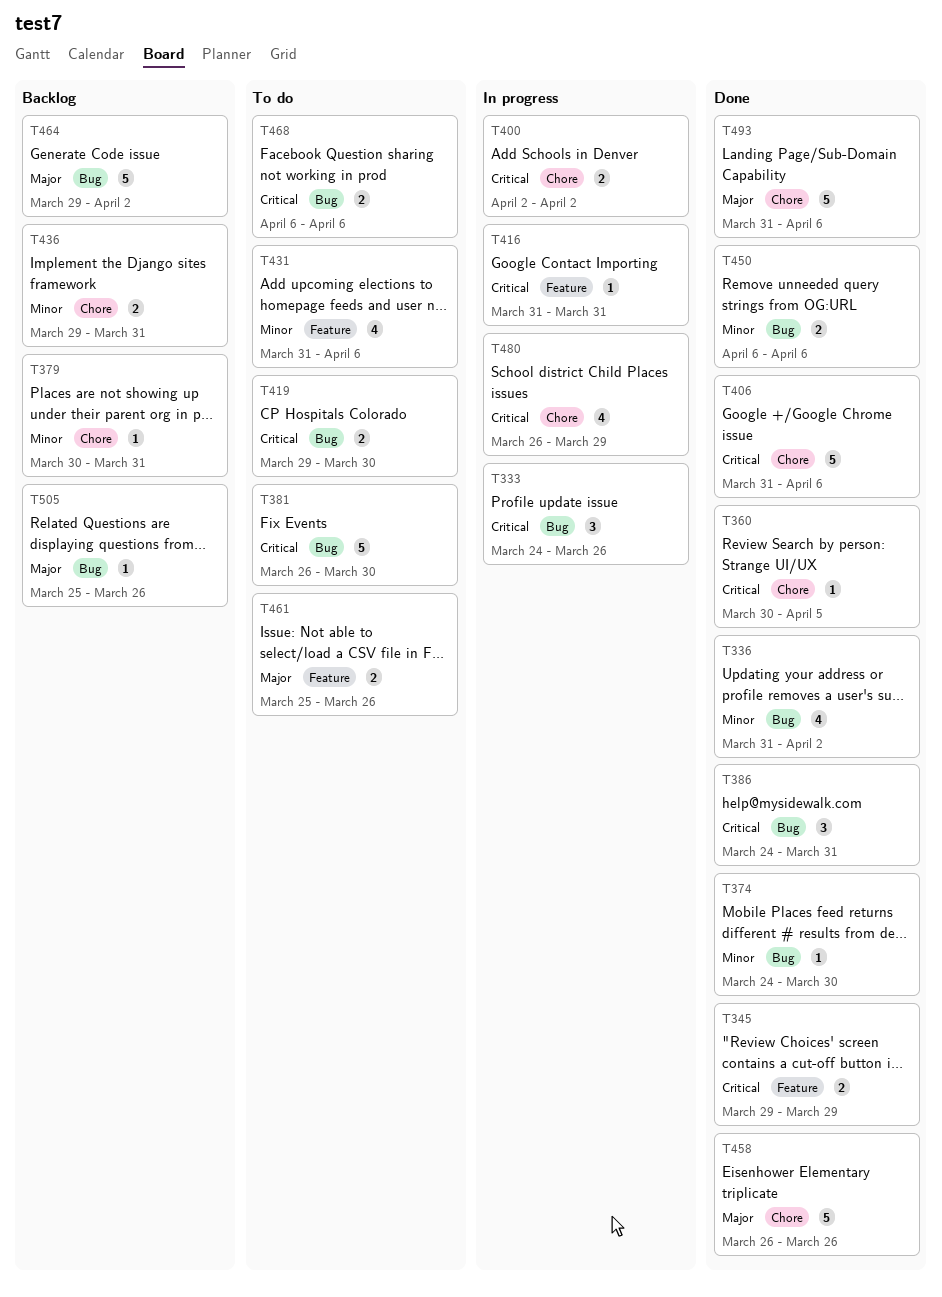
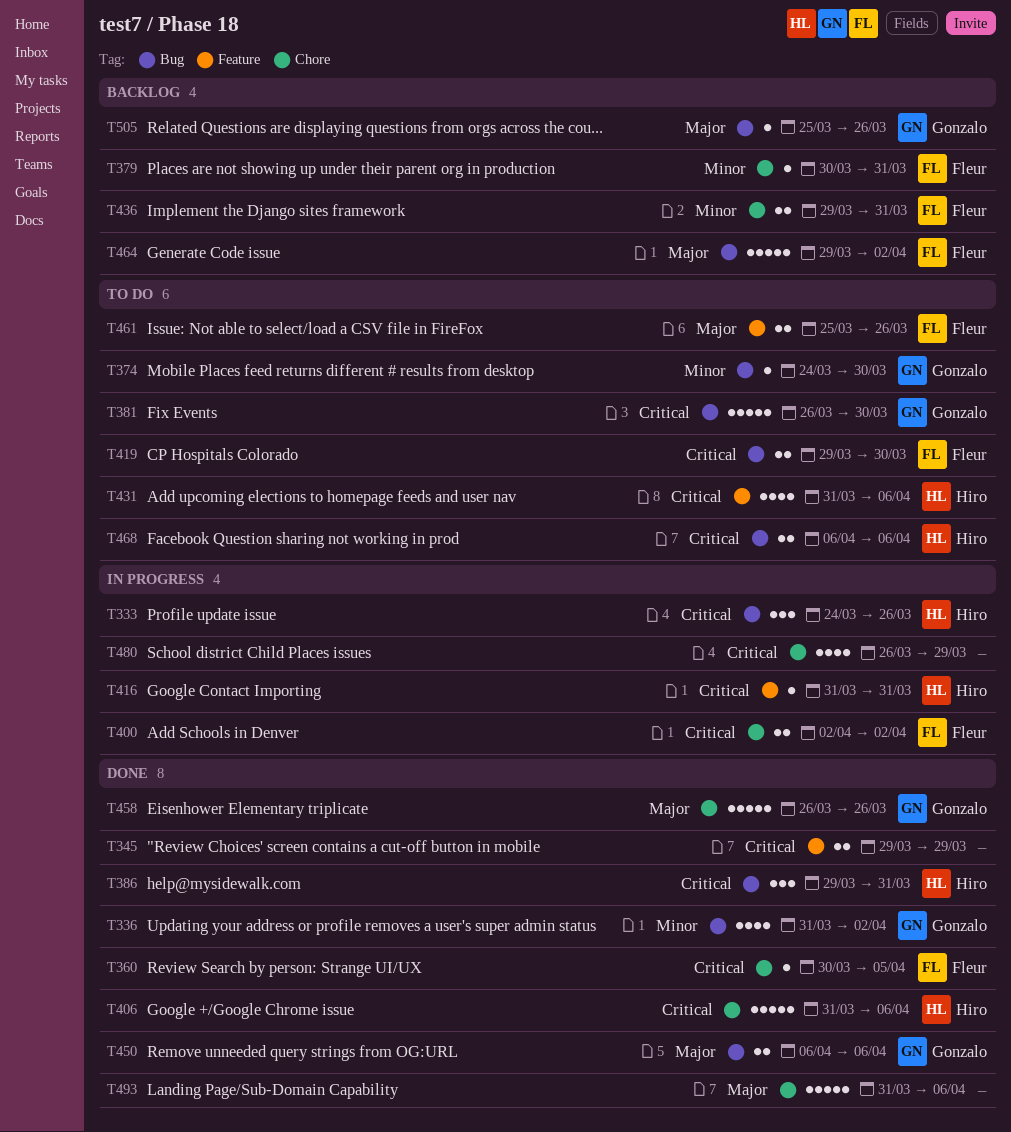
T374, status: Done -> To do
T386, start: Mar 24 -> Mar 29
T431, priority: Minor -> Critical
T450, priority: Minor -> Major

